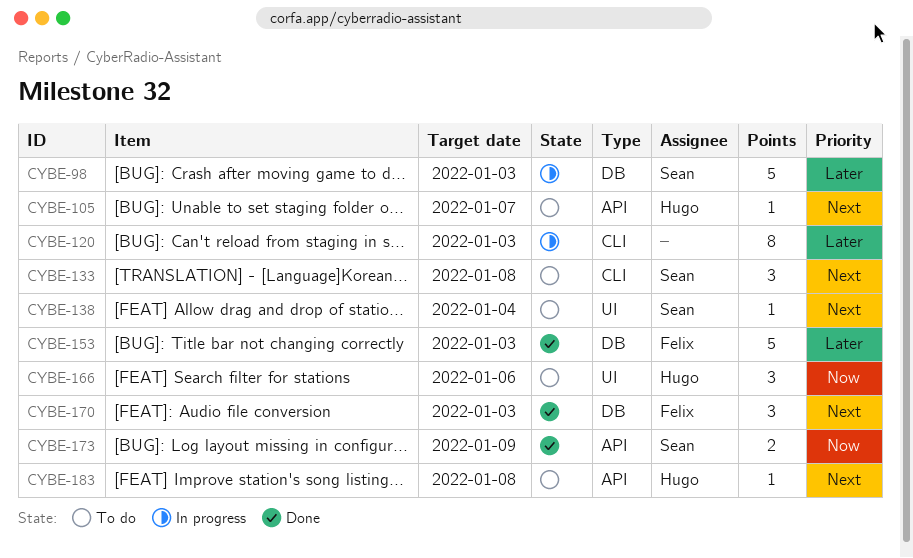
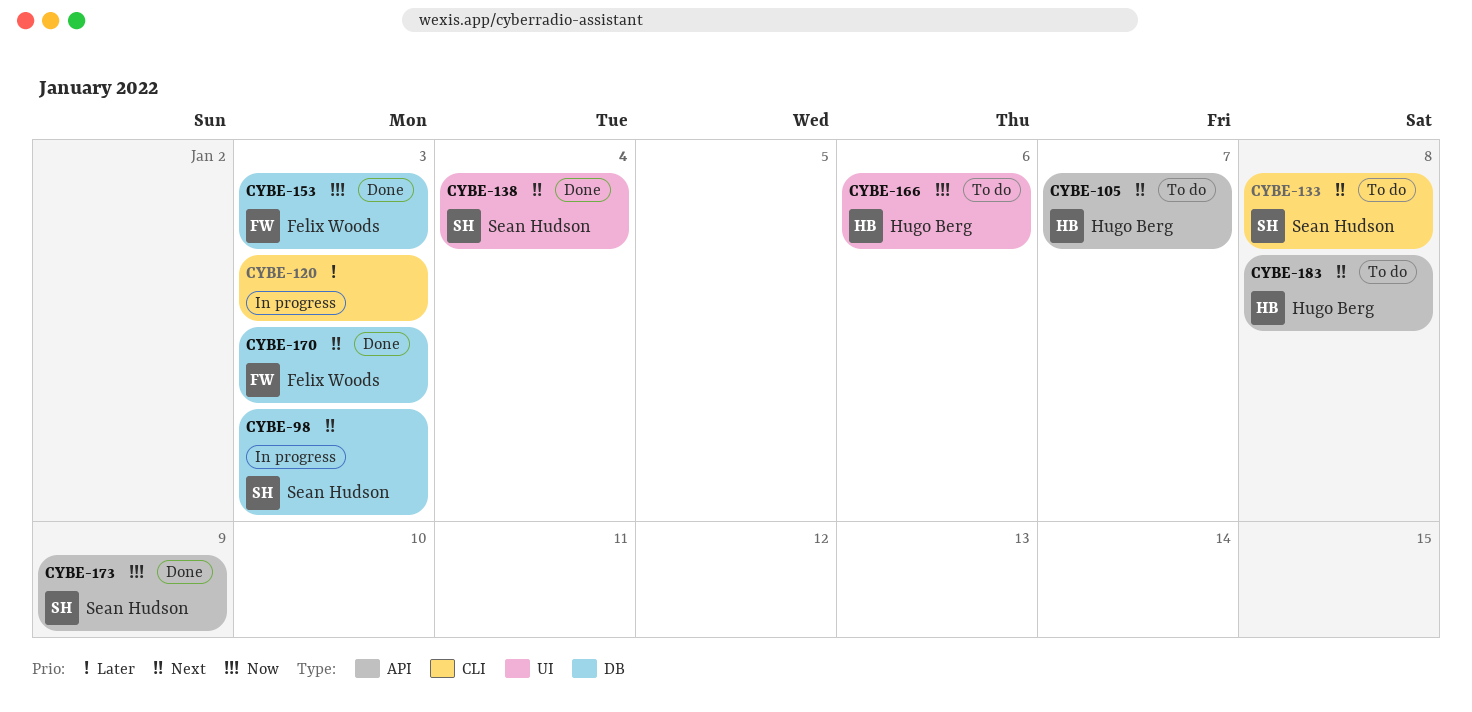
CYBE-98, priority: Later -> Next
CYBE-138, status: To do -> Done
CYBE-153, priority: Later -> Now

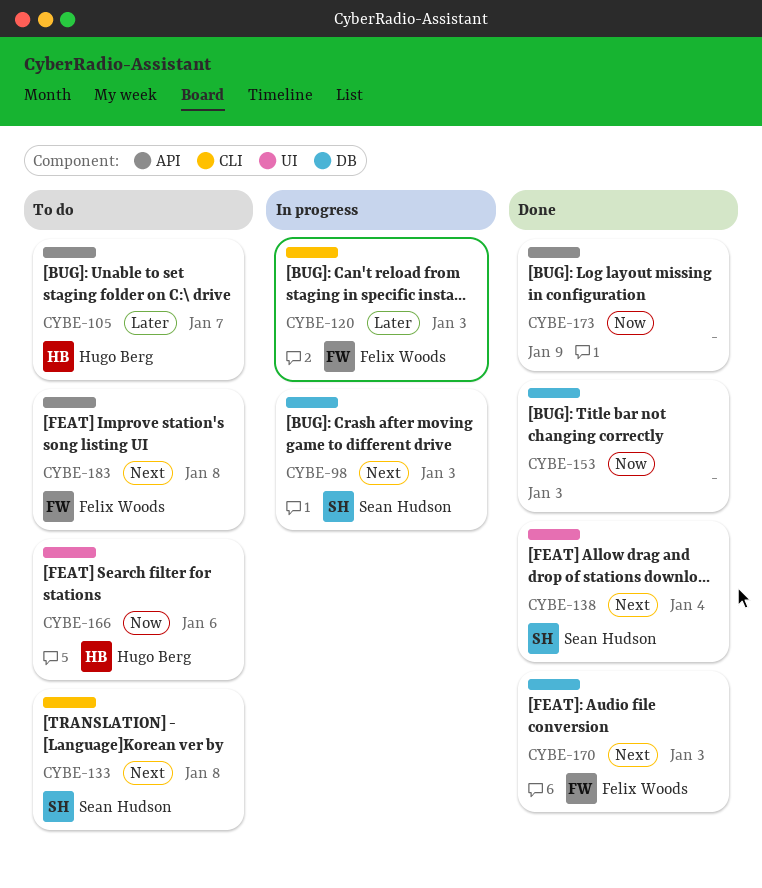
CYBE-105, priority: Next -> Later
CYBE-120, owner: none -> Felix Woods
CYBE-153, owner: Felix Woods -> none
CYBE-173, owner: Sean Hudson -> none
CYBE-183, owner: Hugo Berg -> Felix Woods

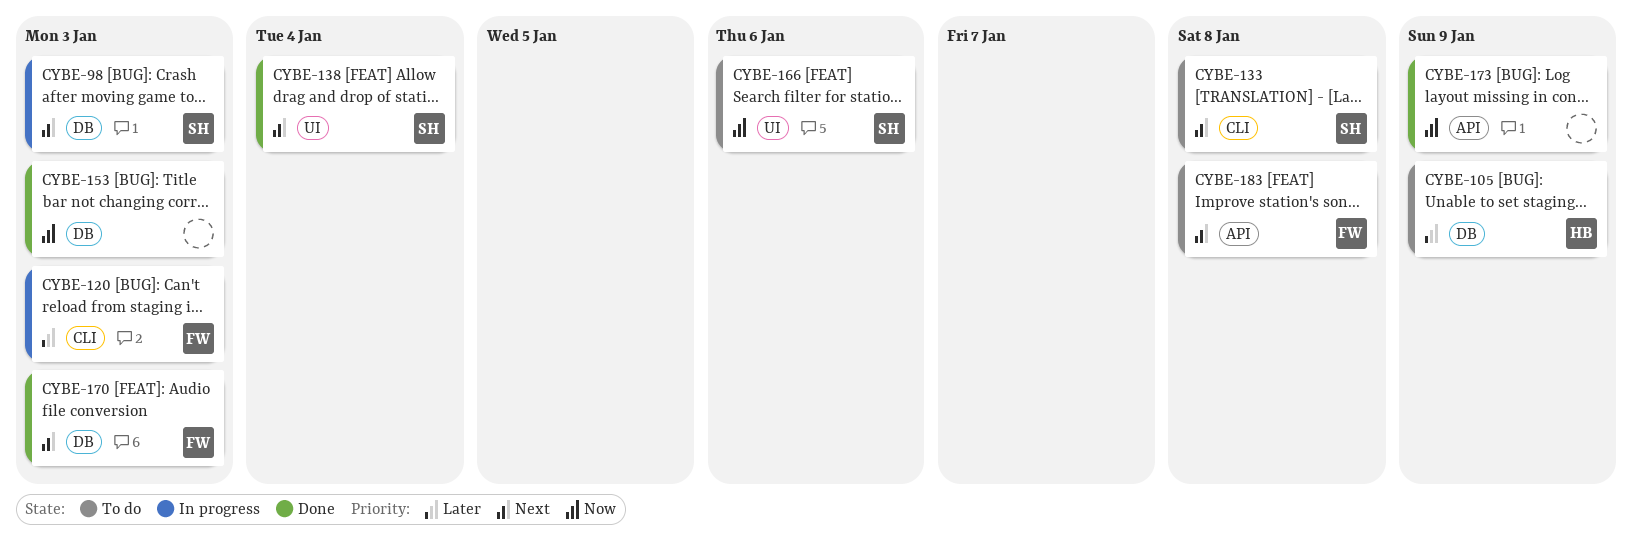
CYBE-105, label: API -> DB
CYBE-105, due: Jan 7 -> Jan 9
CYBE-166, owner: Hugo Berg -> Sean Hudson

